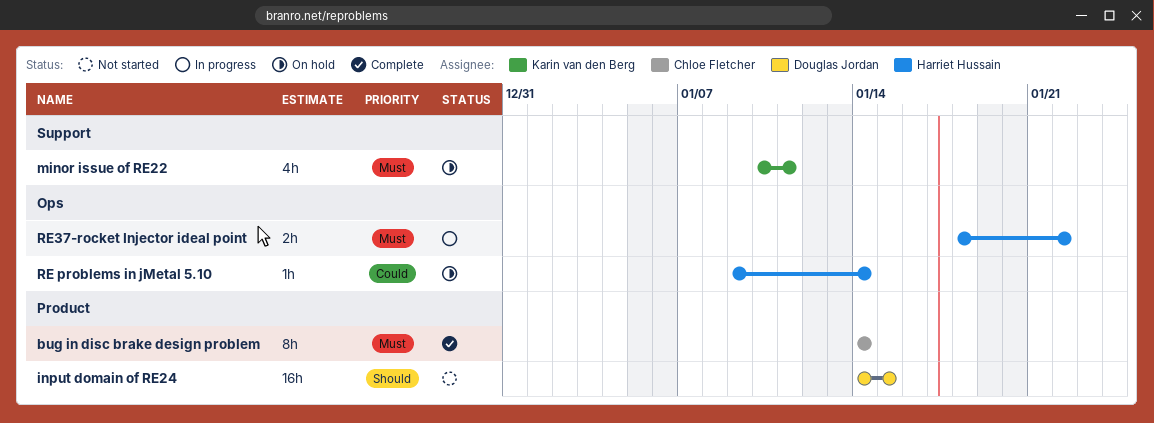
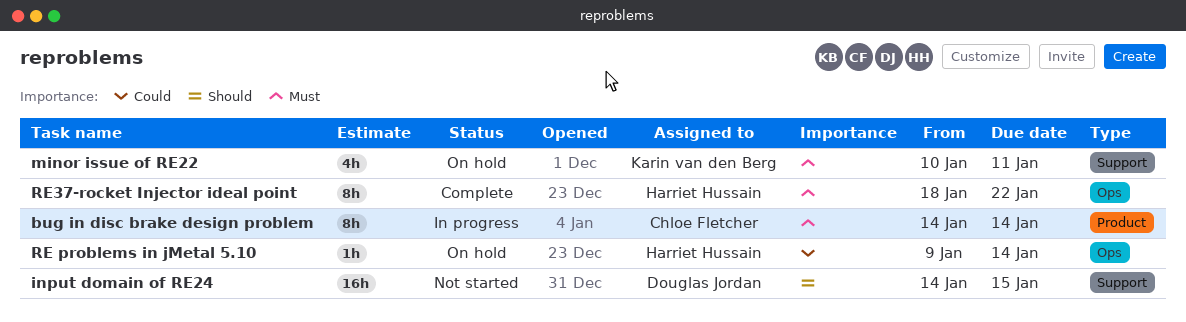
bug in disc brake design problem, status: Complete -> In progress
input domain of RE24, label: Product -> Support
RE37-rocket Injector ideal point, status: In progress -> Complete
RE37-rocket Injector ideal point, estimate: 2h -> 8h

